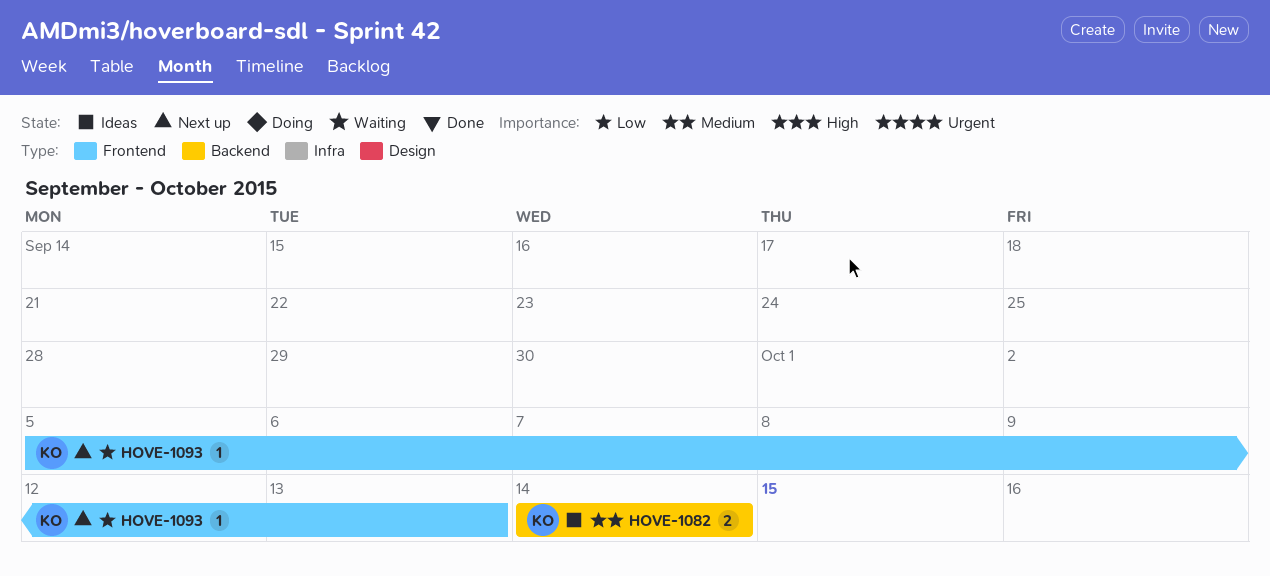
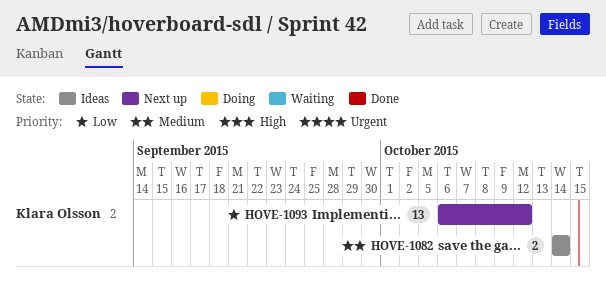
HOVE-1093, estimate: 1 -> 13
HOVE-1093, start: Oct 5 -> Oct 6
HOVE-1093, due: Oct 13 -> Oct 12

